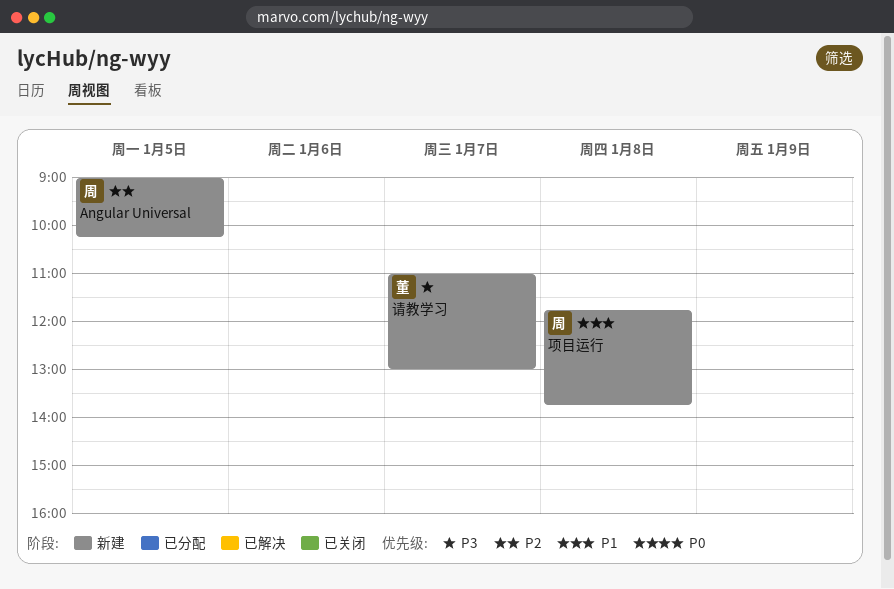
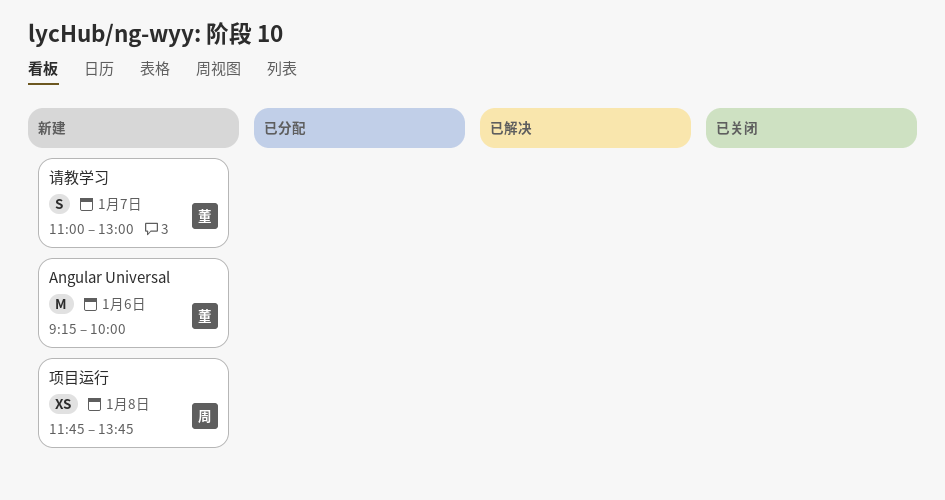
Angular Universal, owner: 周 -> 董
Angular Universal, day: Jan 5 -> Jan 6
Angular Universal, begins: 09:00 -> 09:15
Angular Universal, ends: 10:15 -> 10:00

